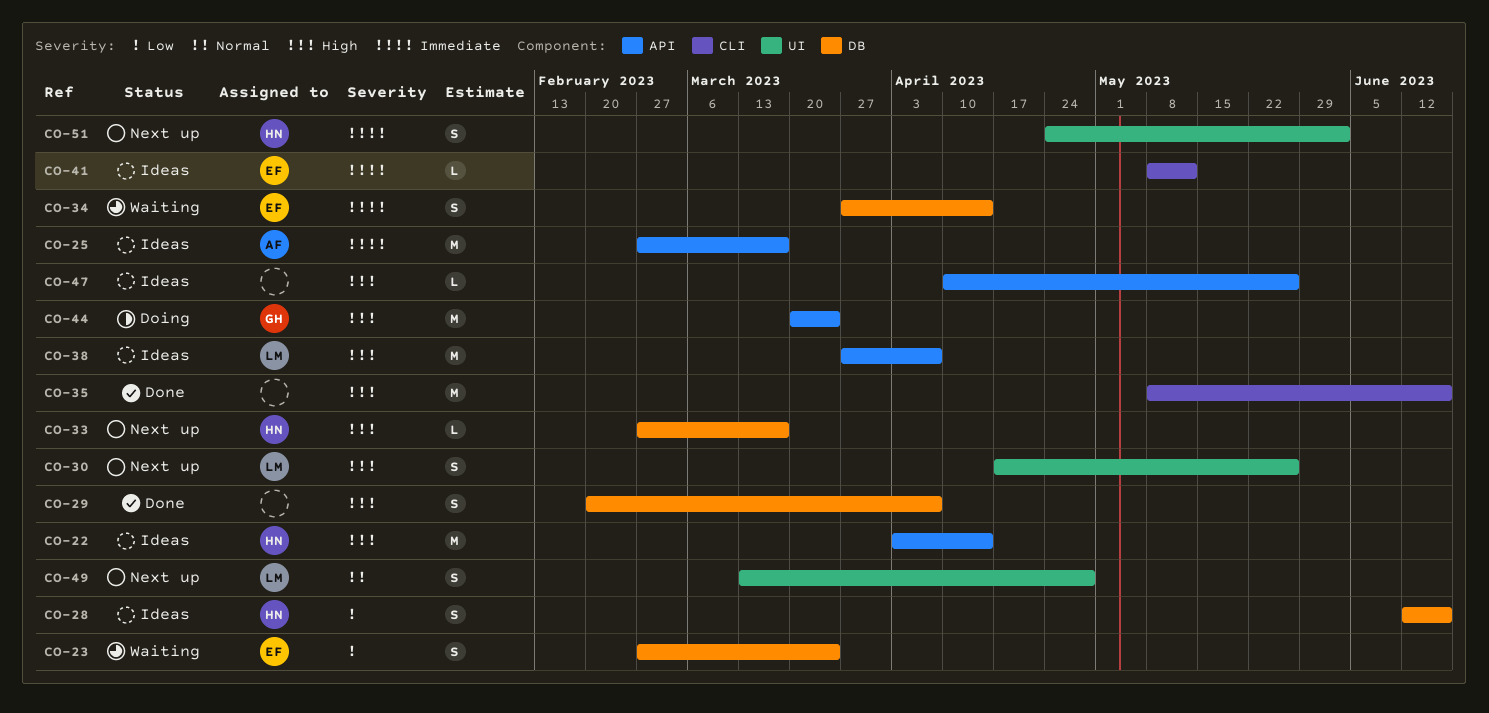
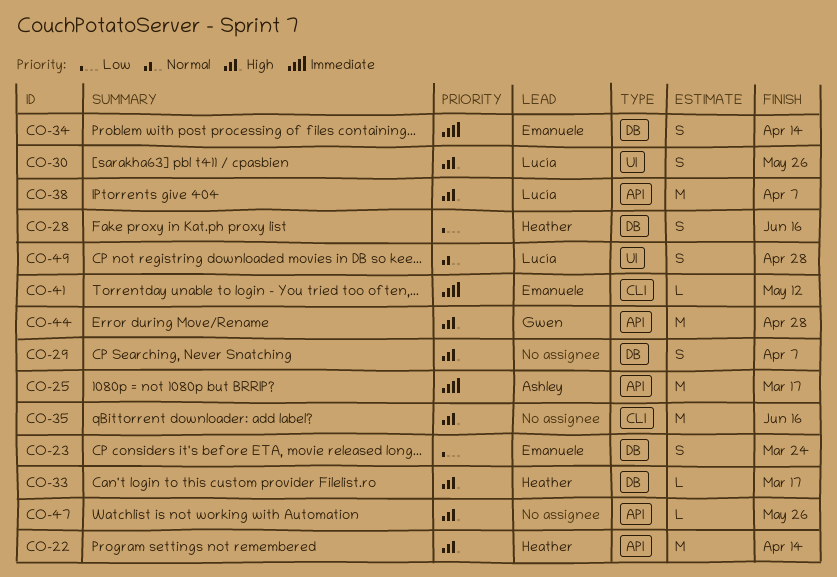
CO-44, due: Mar 24 -> Apr 28
CO-51: present -> none

